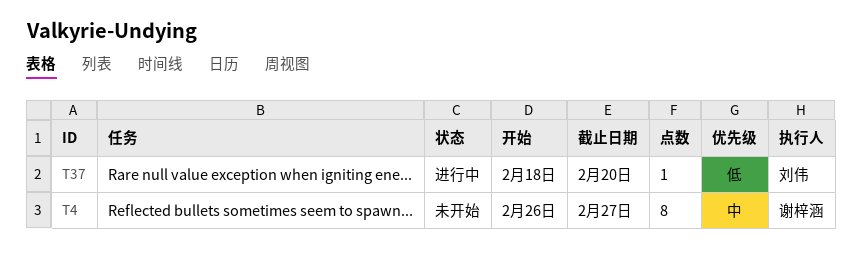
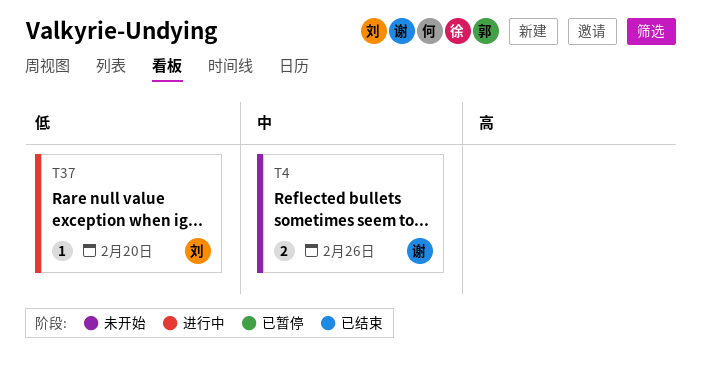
T4, estimate: 8 -> 2
T4, due: Feb 27 -> Feb 26

